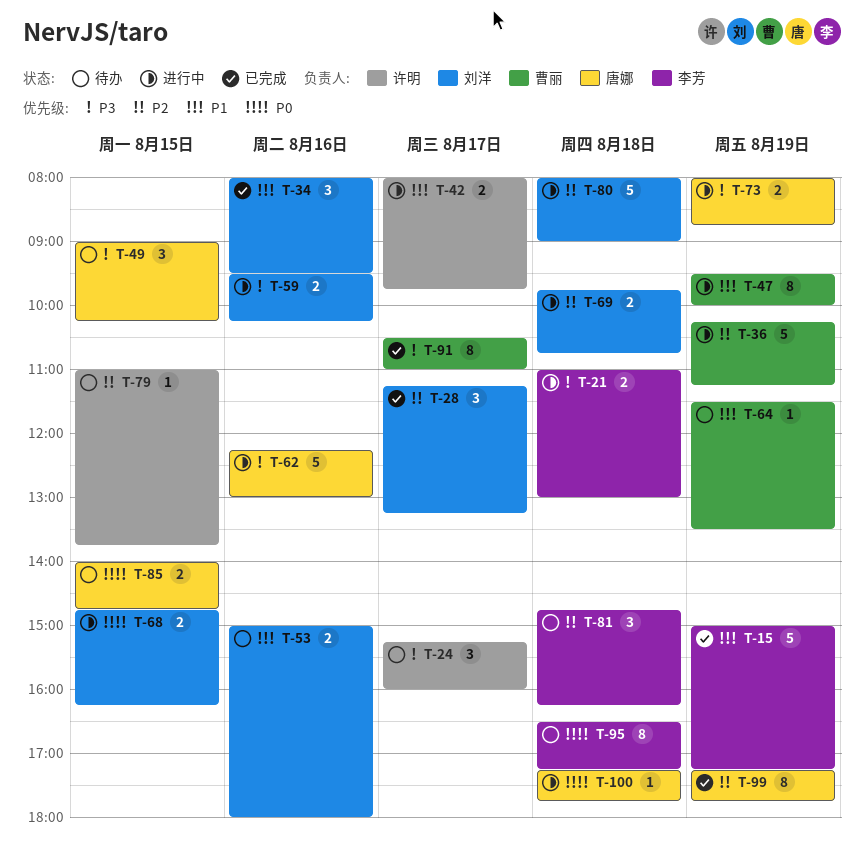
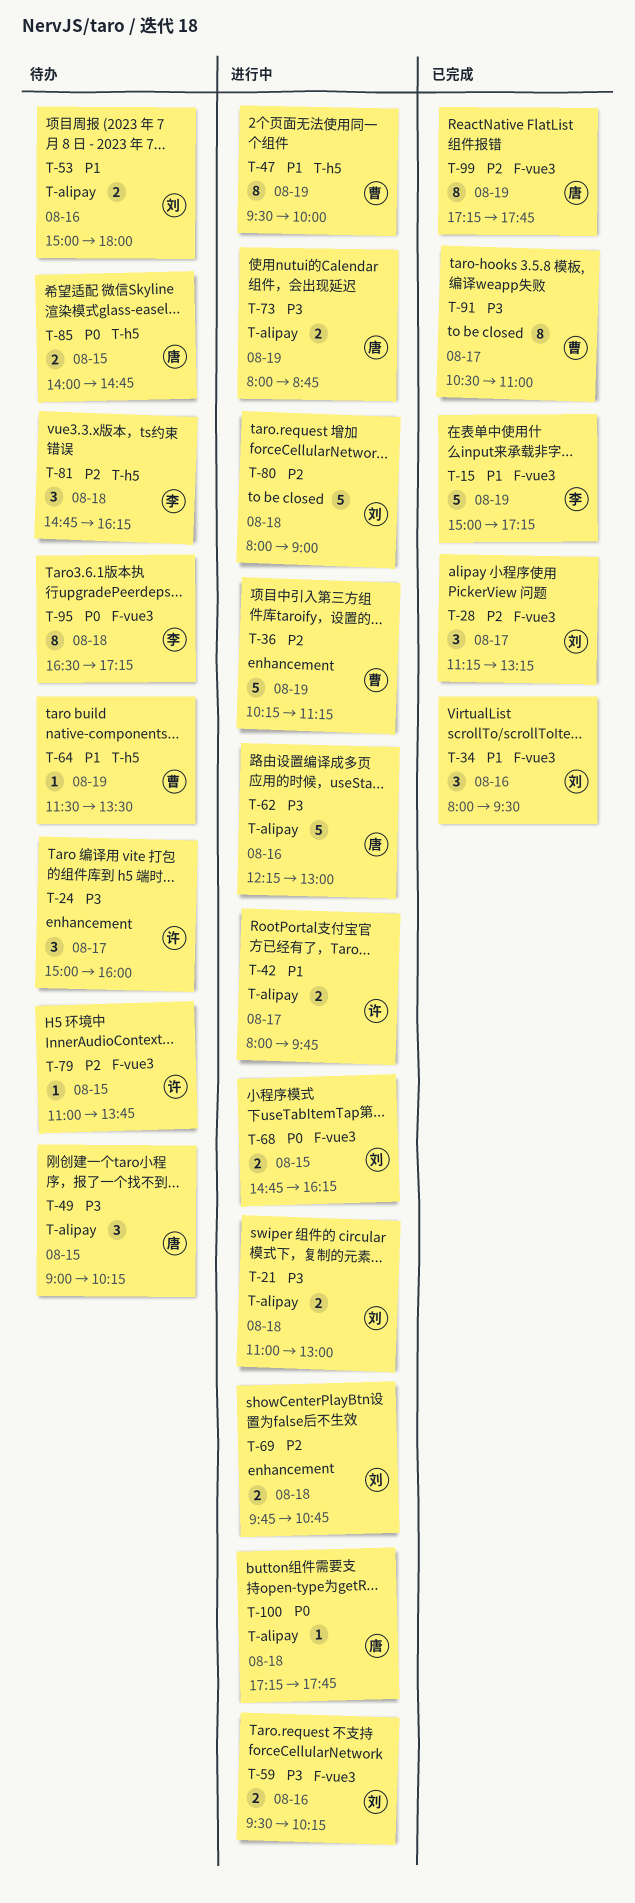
T-21, owner: 李芳 -> 刘洋
T-24, begins: 15:15 -> 15:00

